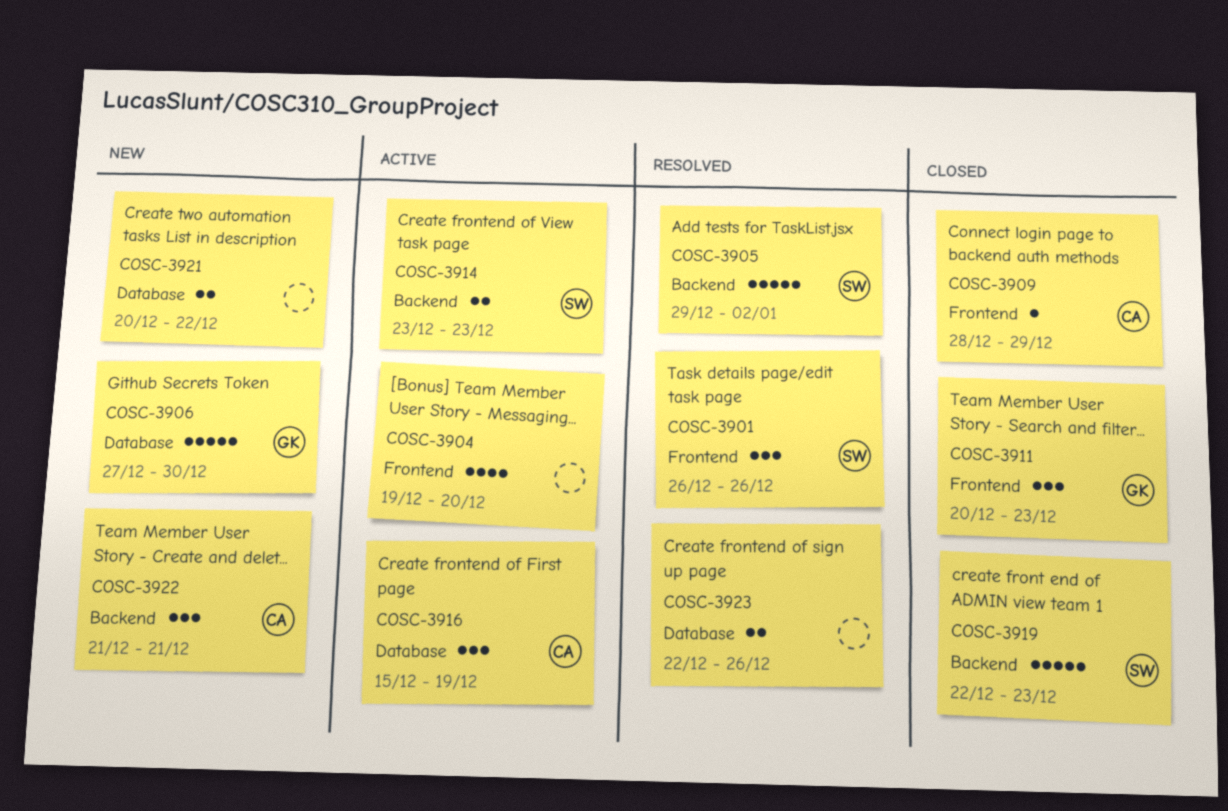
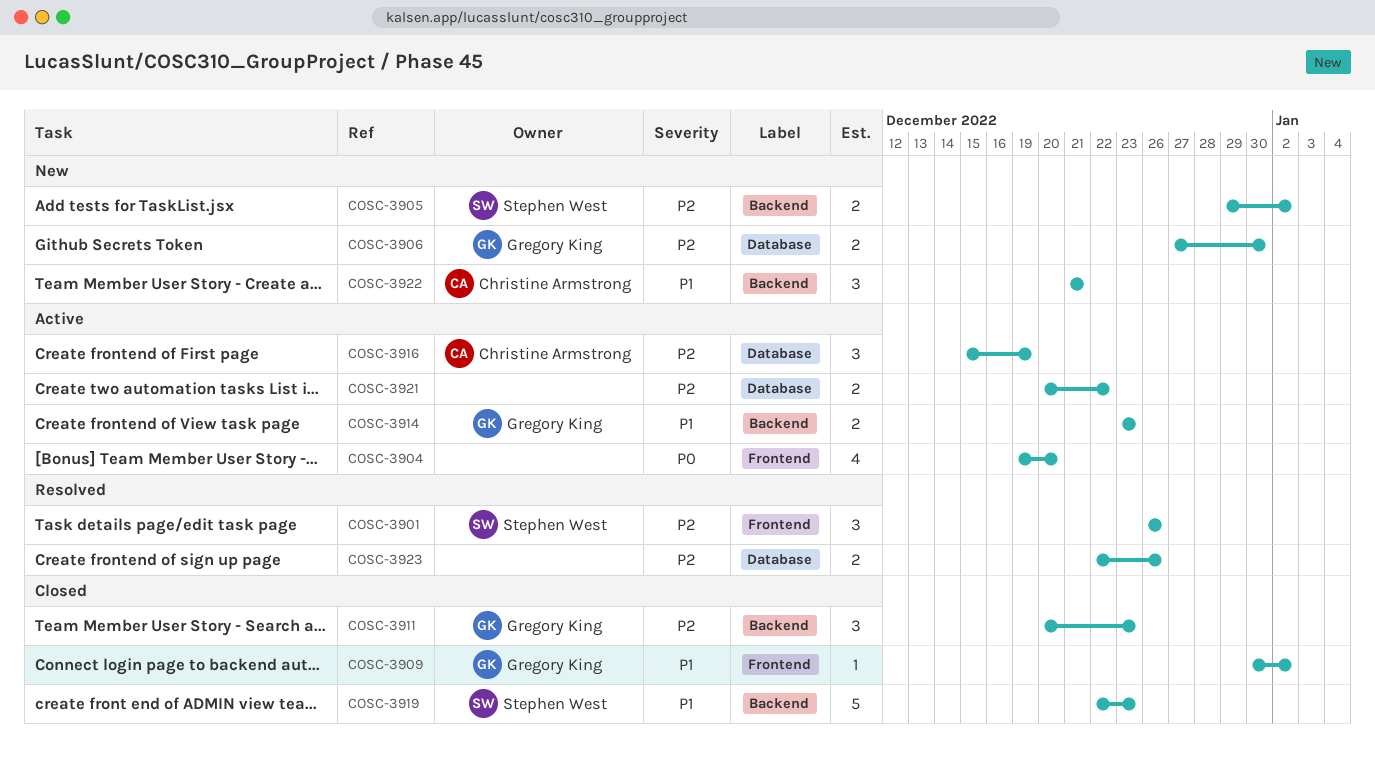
COSC-3905, status: Resolved -> New
COSC-3905, estimate: 5 -> 2
COSC-3906, estimate: 5 -> 2
COSC-3909, owner: Christine Armstrong -> Gregory King
COSC-3909, start: Dec 28 -> Dec 30
COSC-3909, due: Dec 29 -> Jan 2
COSC-3911, label: Frontend -> Backend
COSC-3914, owner: Stephen West -> Gregory King
COSC-3921, status: New -> Active

